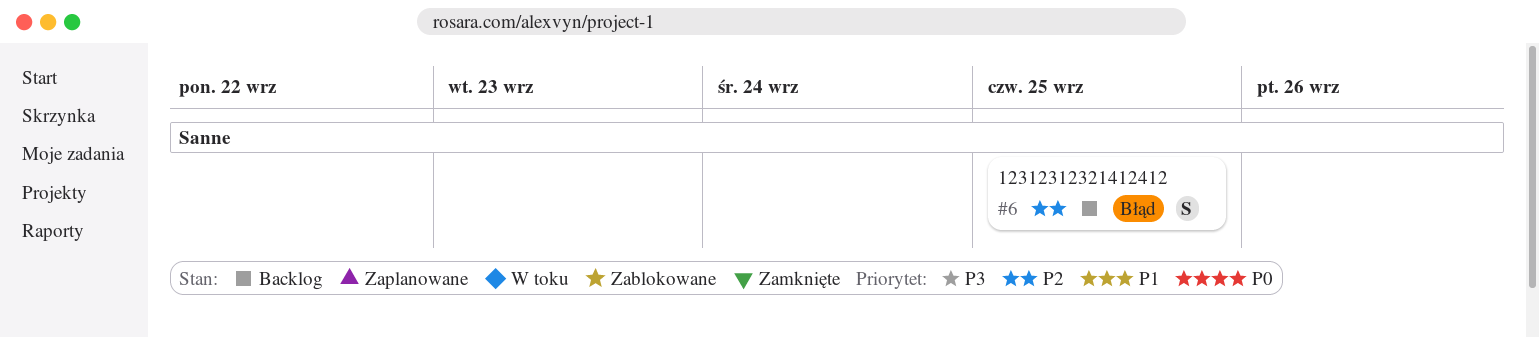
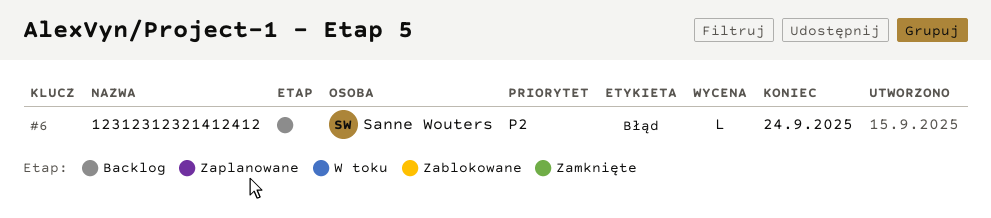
#6, estimate: S -> L
#6, due: Sep 25 -> Sep 24

